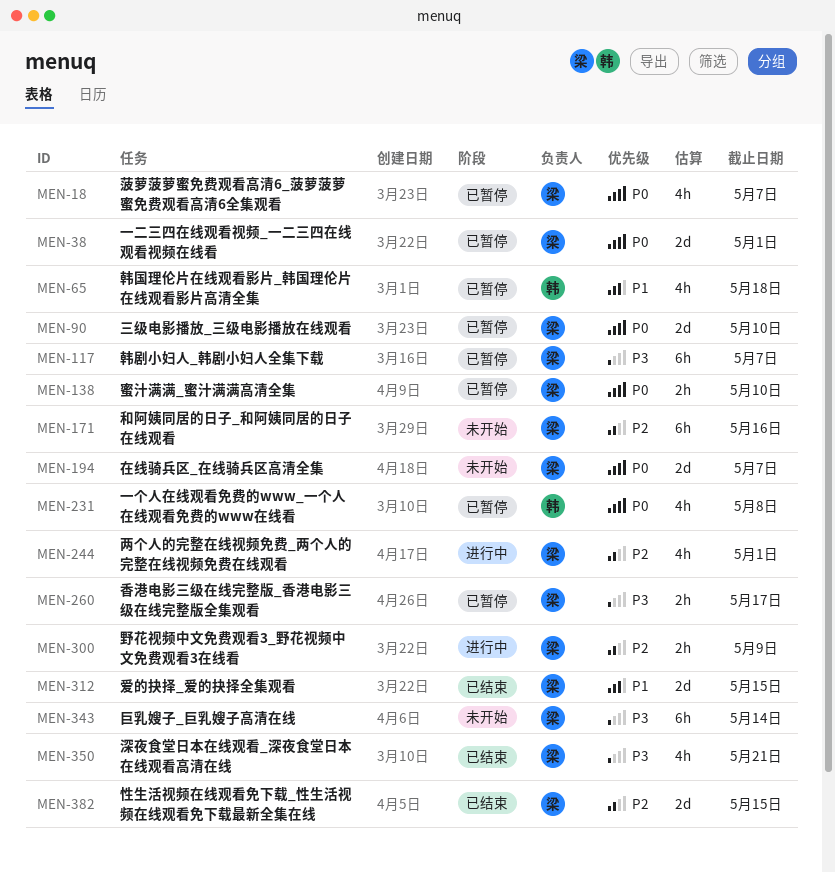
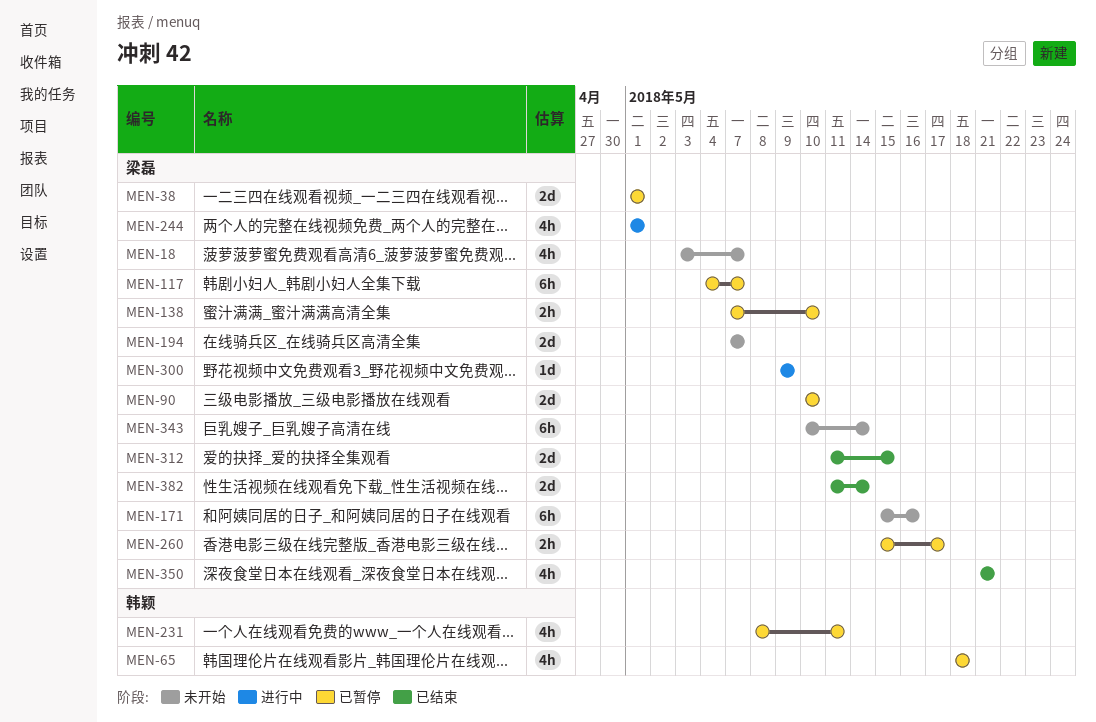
MEN-18, status: 已暂停 -> 未开始
MEN-231, due: May 8 -> May 11
MEN-300, estimate: 2h -> 1d
MEN-382, due: May 15 -> May 14

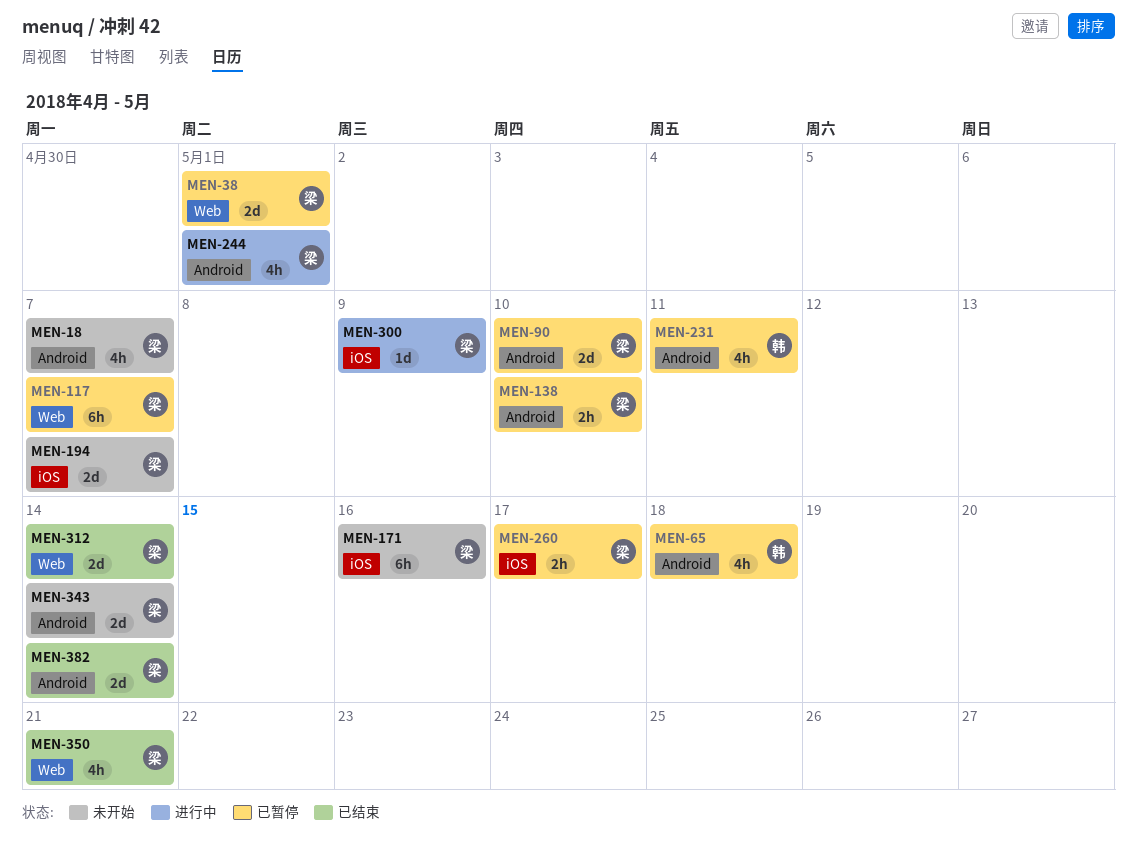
MEN-312, due: May 15 -> May 14
MEN-343, estimate: 6h -> 2d

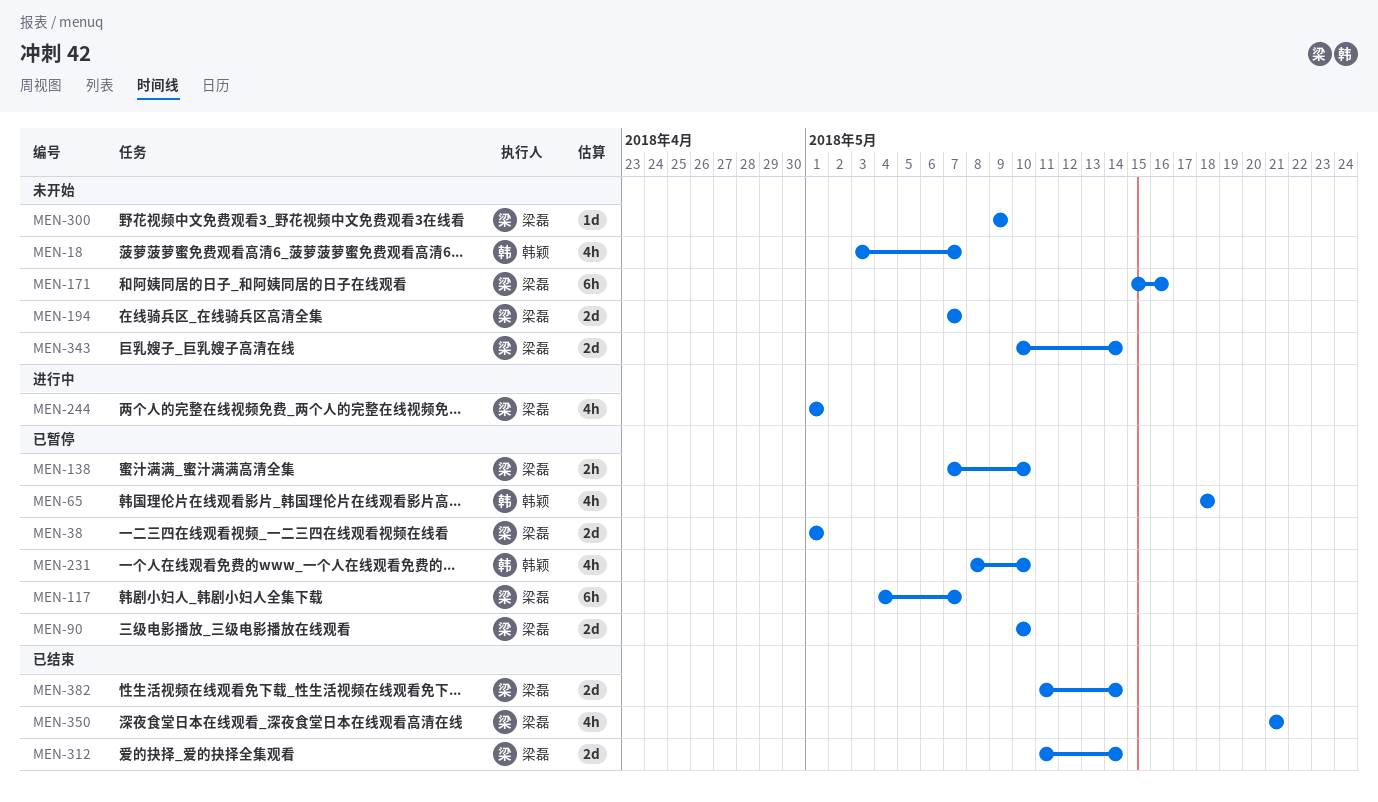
MEN-18, owner: 梁磊 -> 韩颖
MEN-231, due: May 11 -> May 10
MEN-260: present -> none
MEN-300, status: 进行中 -> 未开始

